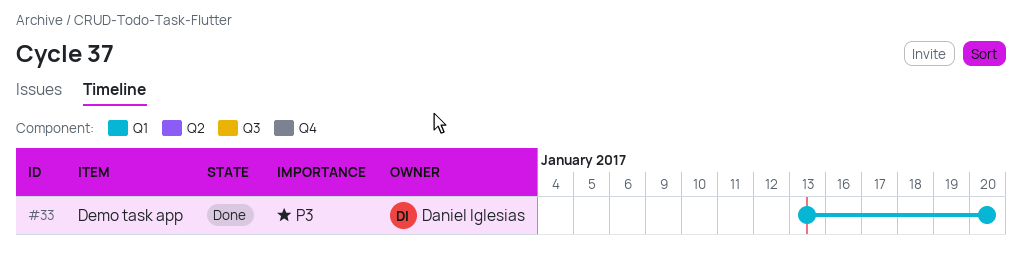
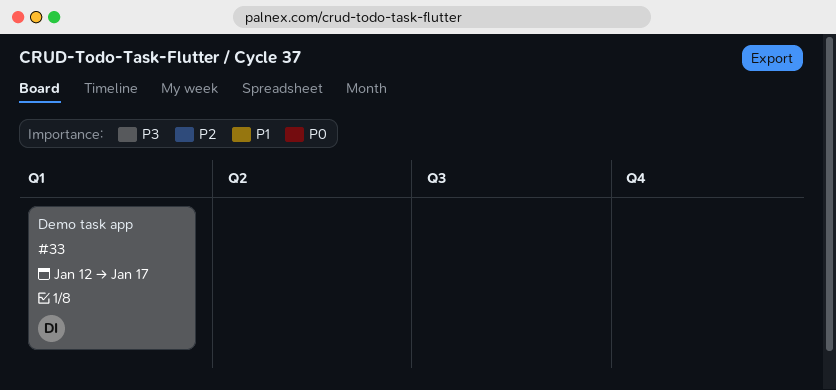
#33, start: Jan 13 -> Jan 12
#33, due: Jan 20 -> Jan 17

